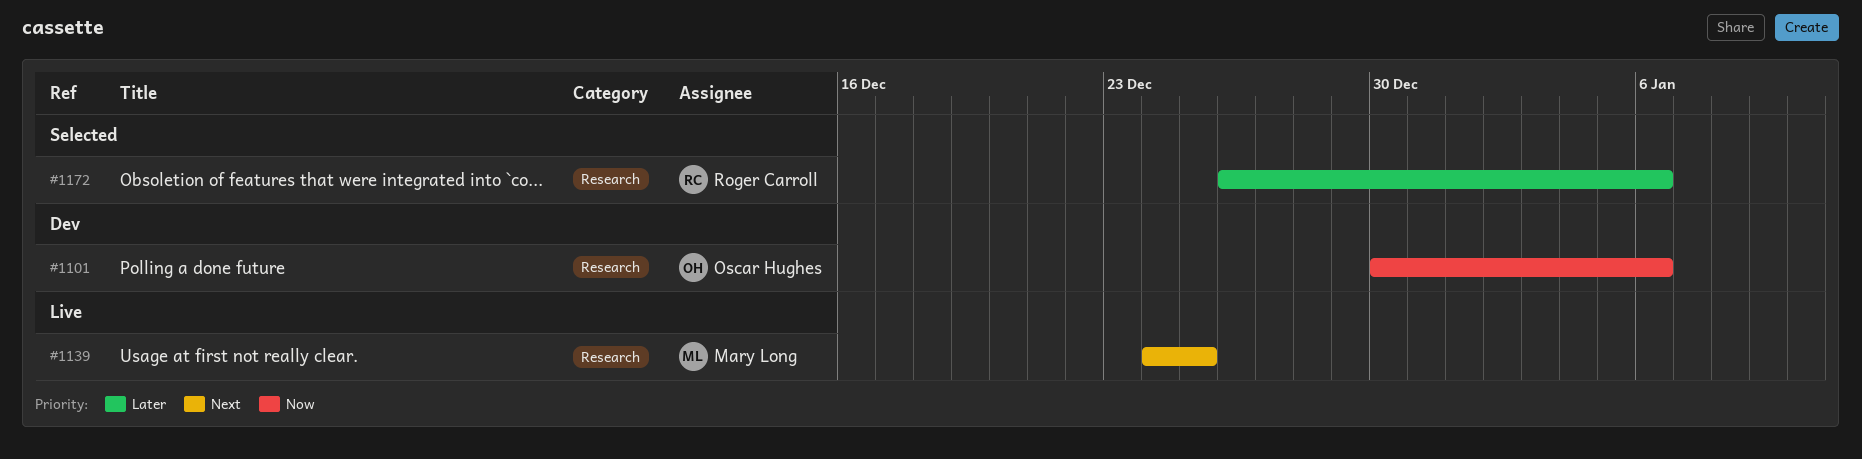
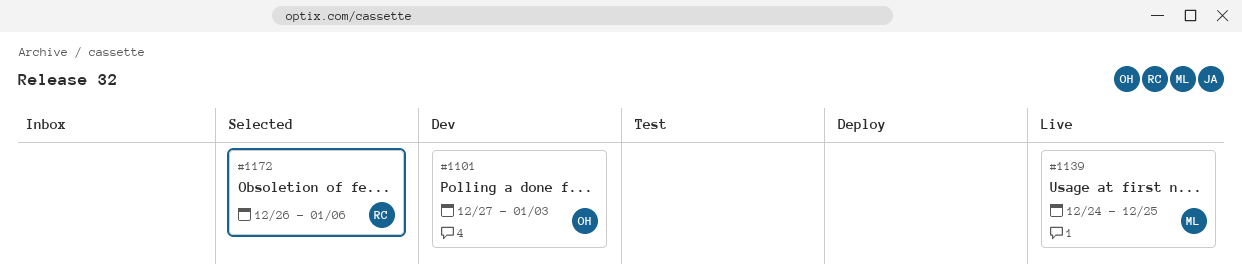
#1101, start: Dec 30 -> Dec 27
#1101, due: Jan 6 -> Jan 3

